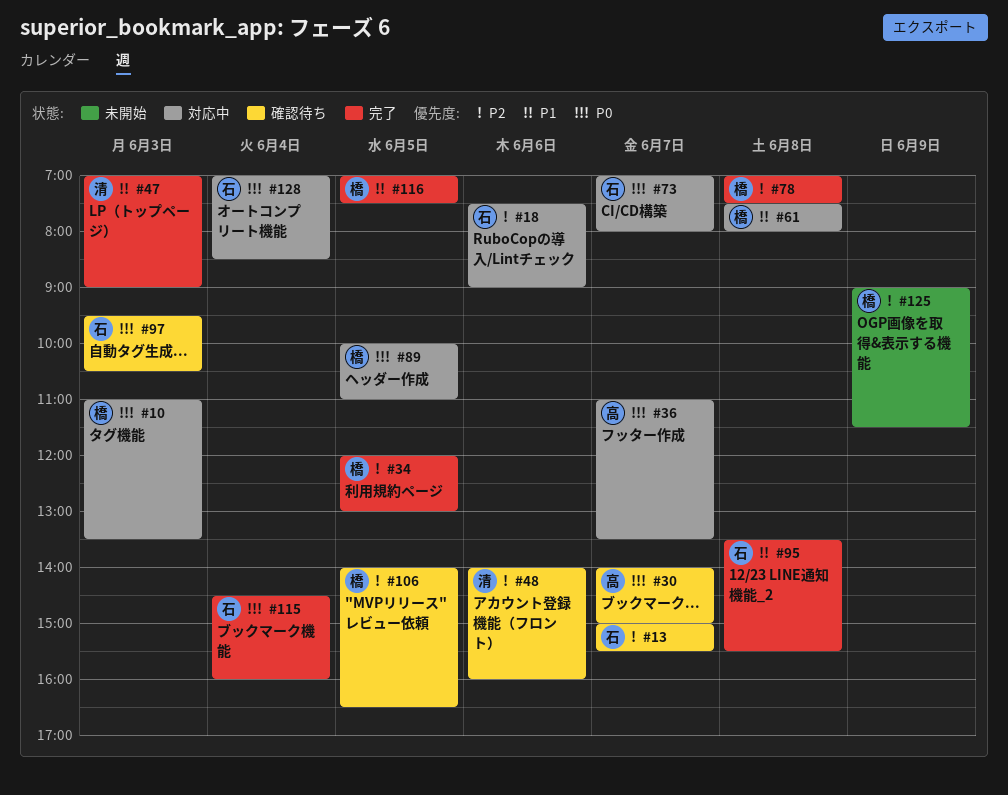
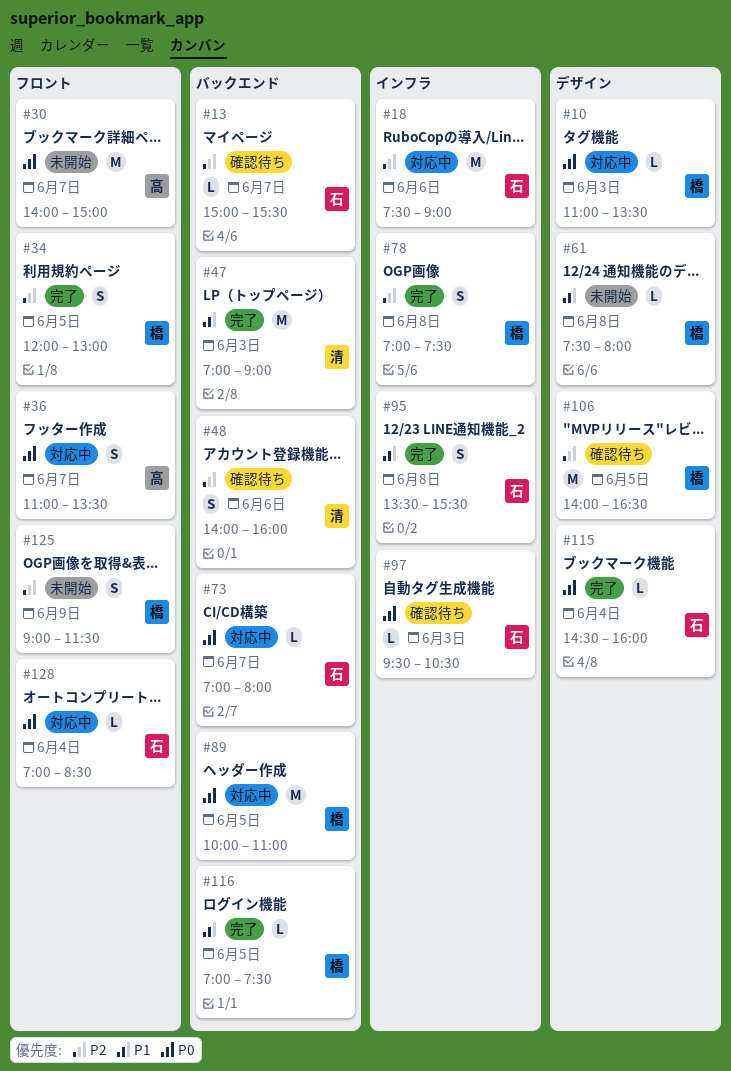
#30, status: 確認待ち -> 未開始
#61, status: 対応中 -> 未開始

